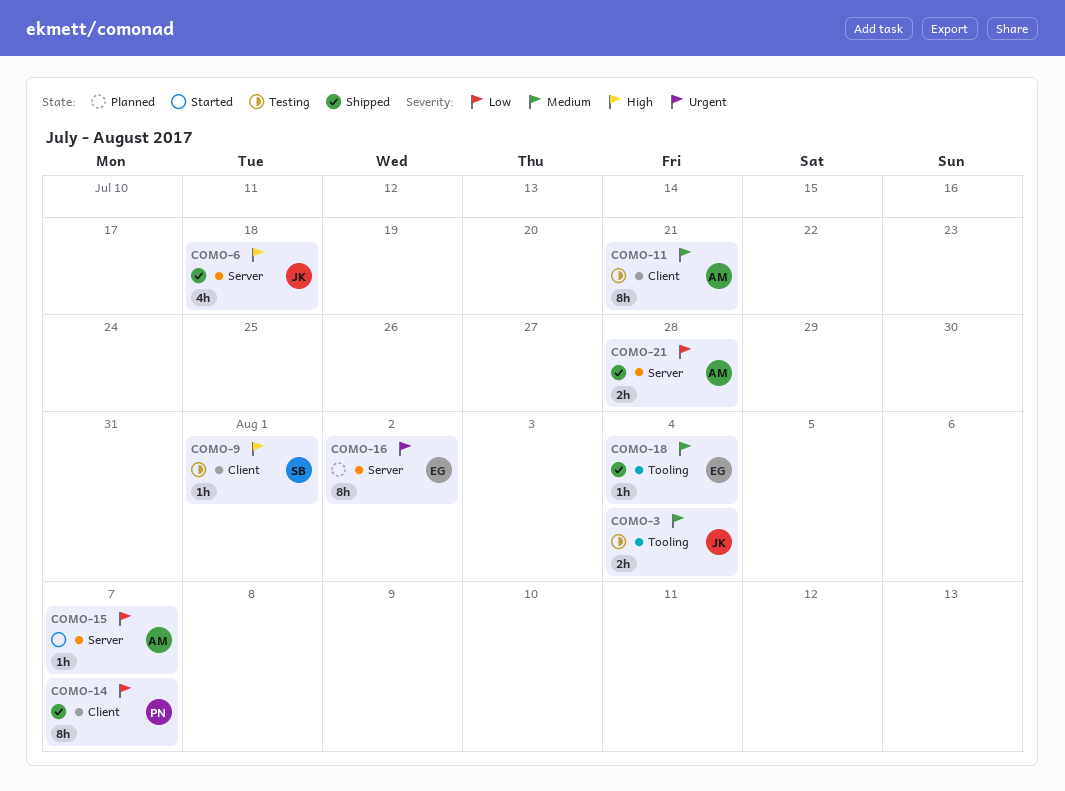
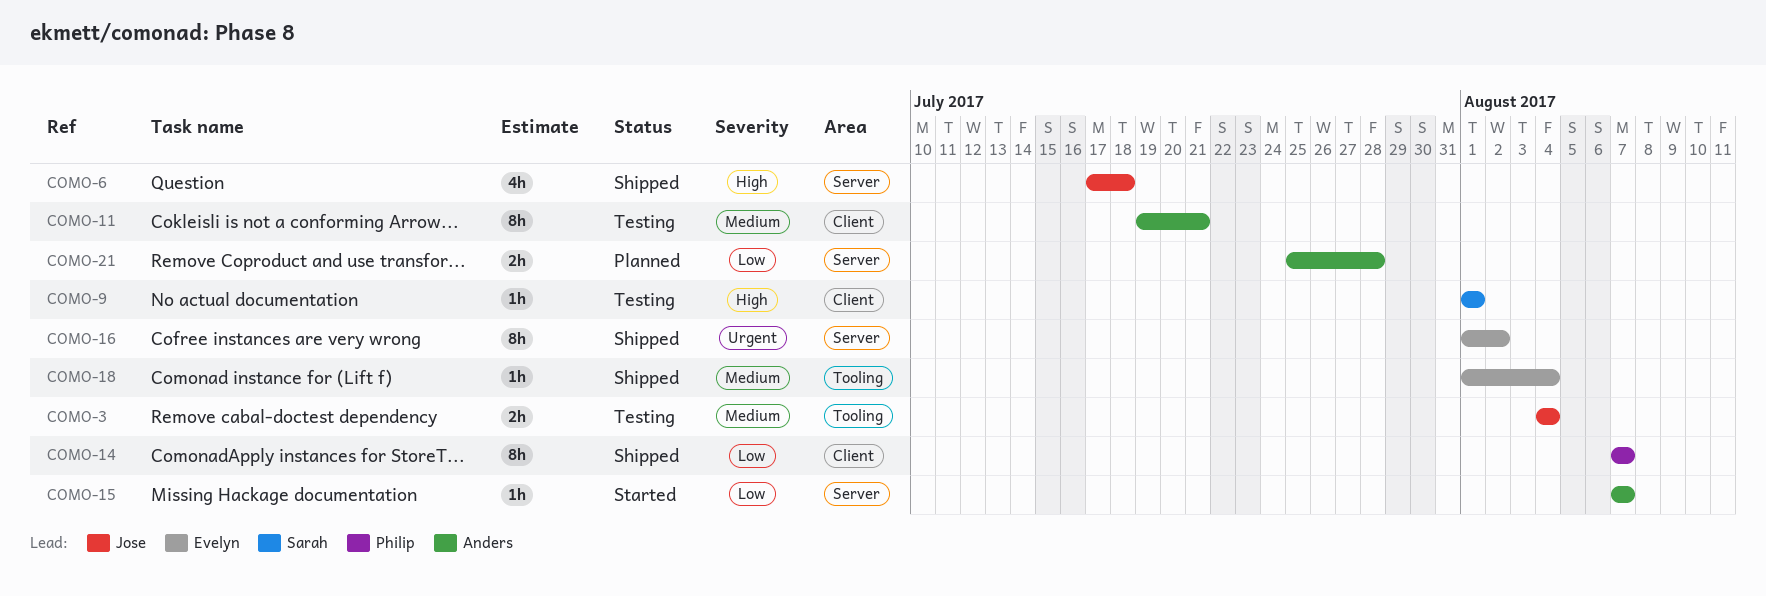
COMO-16, status: Planned -> Shipped
COMO-21, status: Shipped -> Planned

